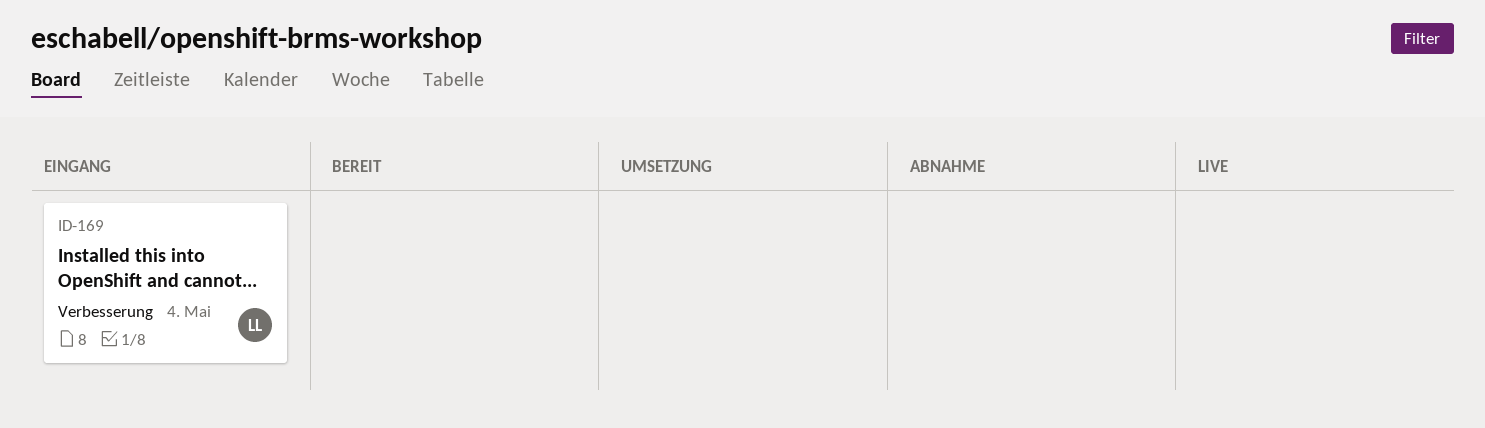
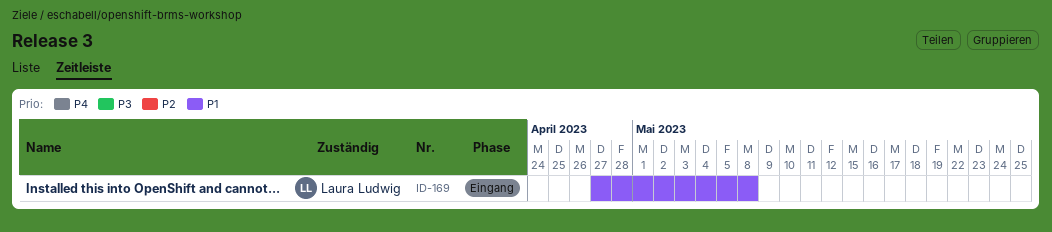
ID-169, due: May 4 -> May 8

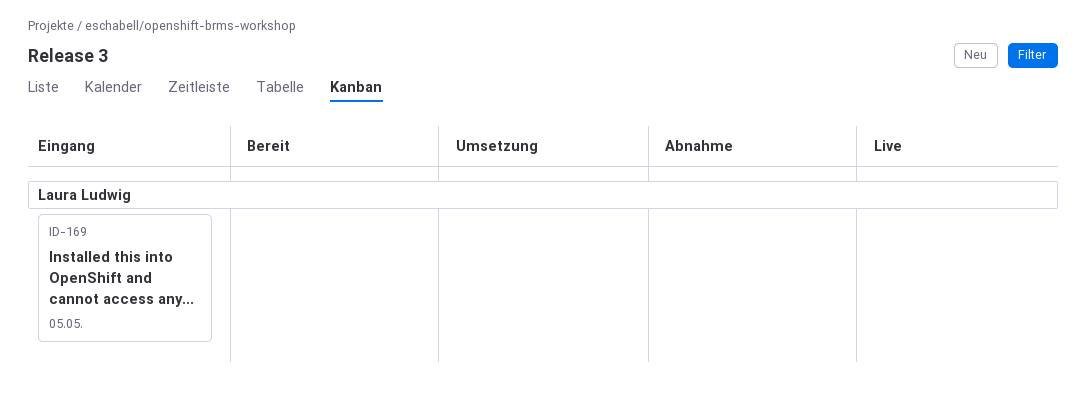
ID-169, due: May 8 -> May 5

